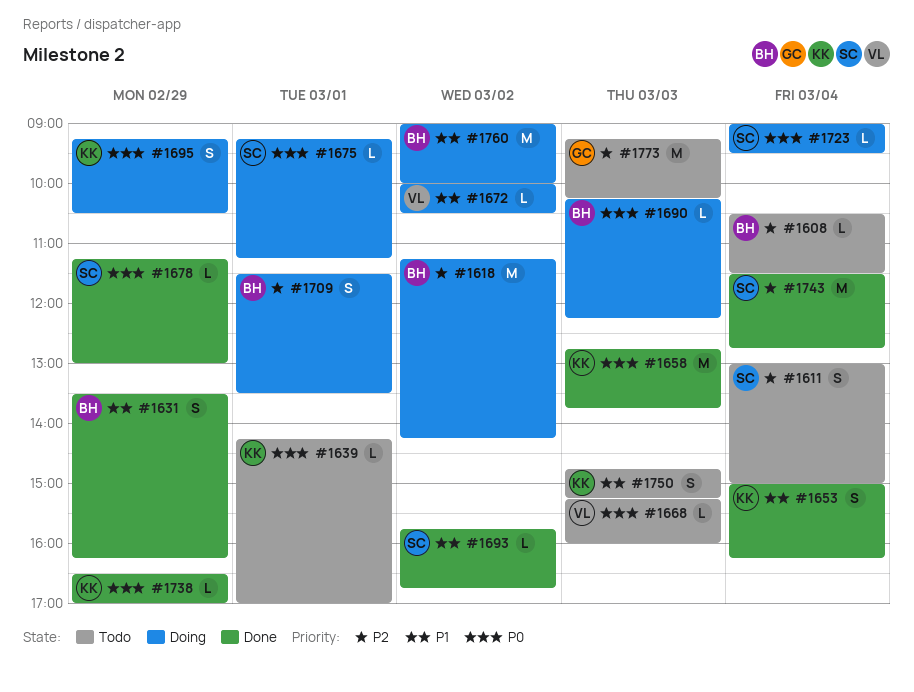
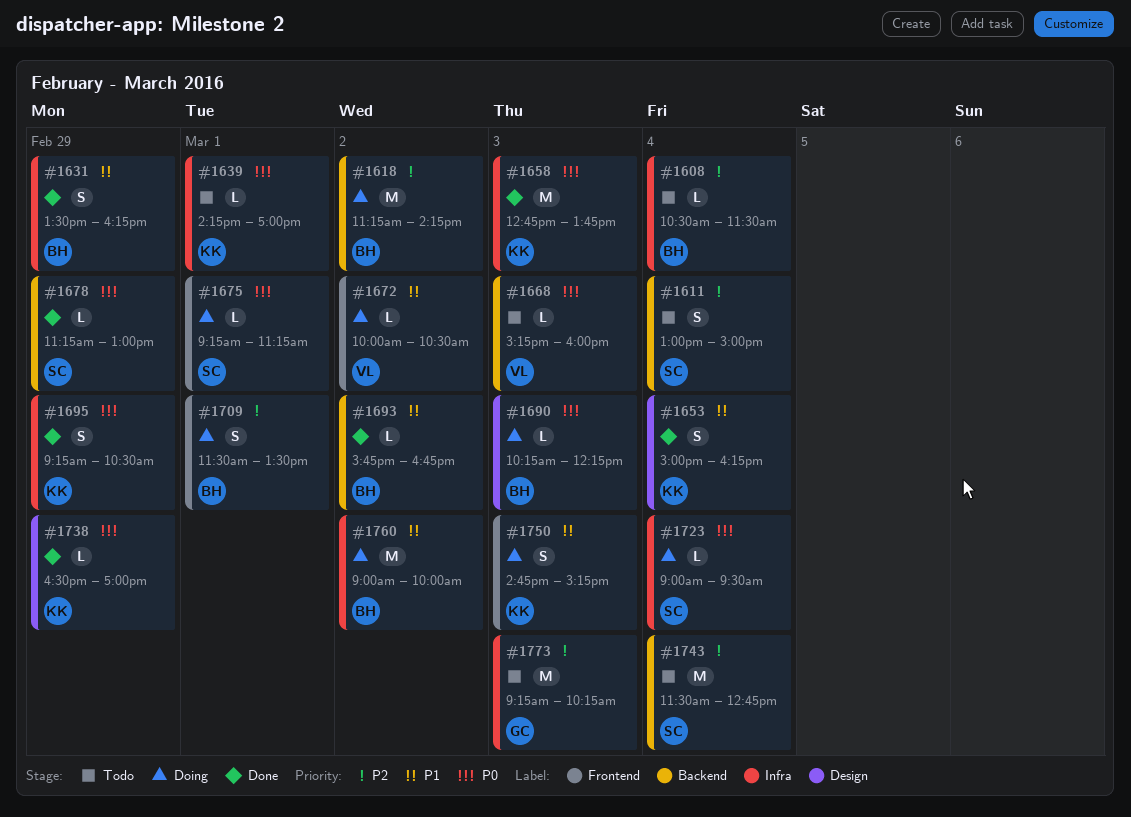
#1693, owner: SC -> BH
#1695, status: Doing -> Done
#1743, status: Done -> Todo
#1750, status: Todo -> Doing

